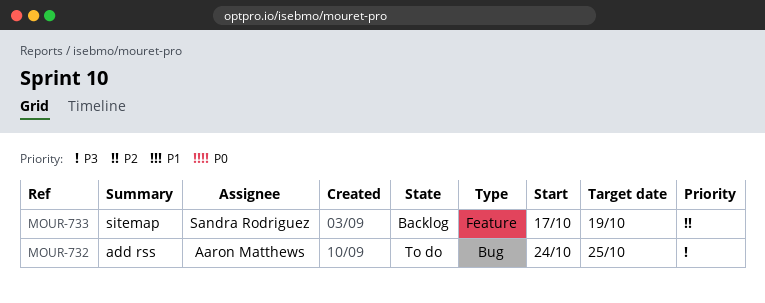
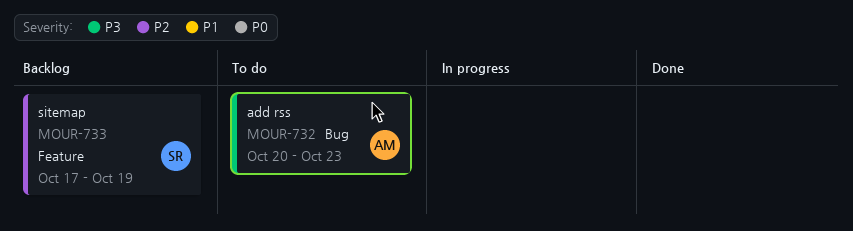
MOUR-732, start: Oct 24 -> Oct 20
MOUR-732, due: Oct 25 -> Oct 23

